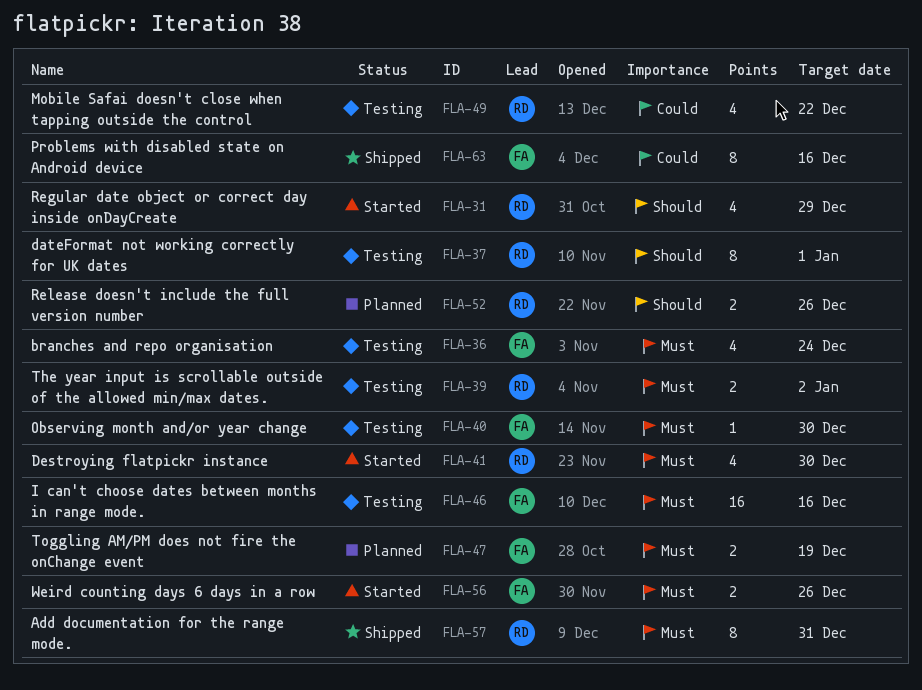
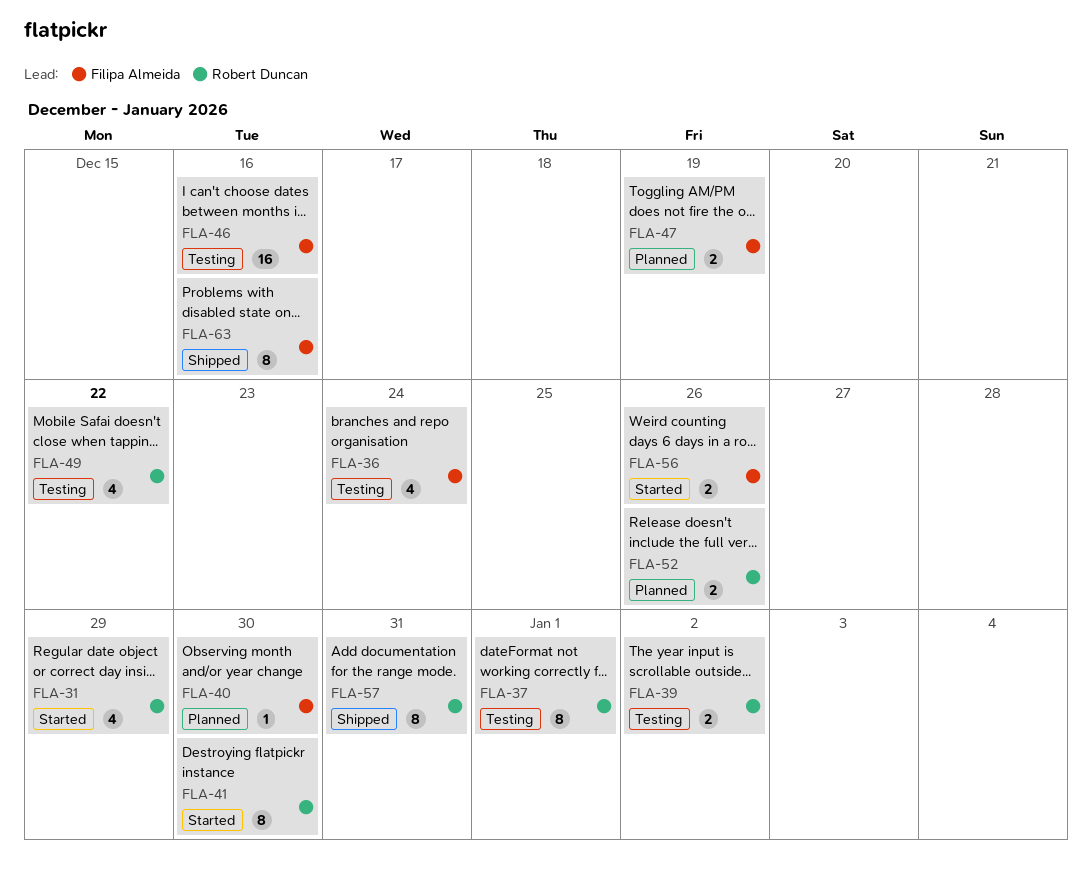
FLA-40, status: Testing -> Planned
FLA-41, estimate: 4 -> 8

